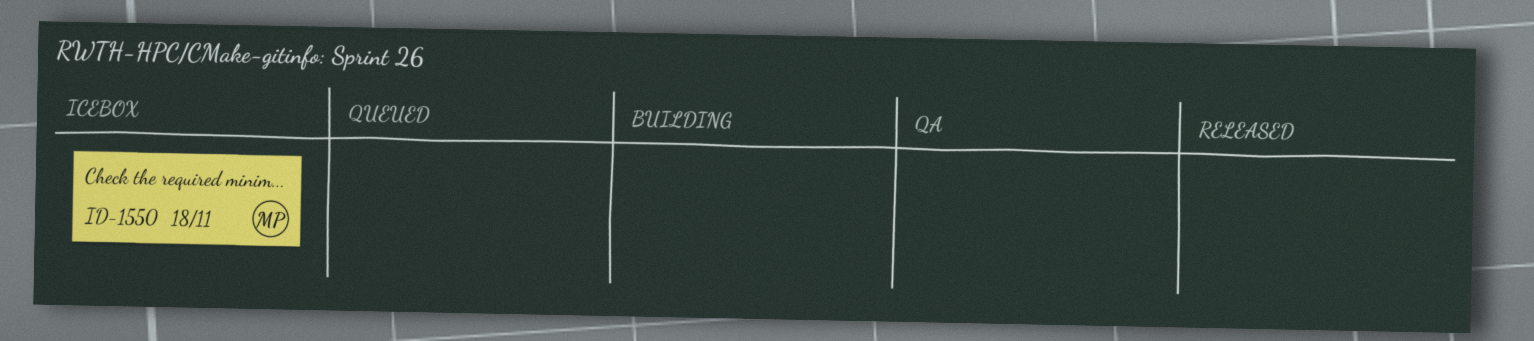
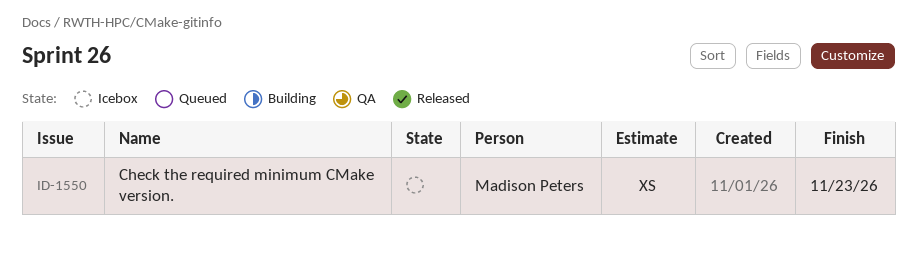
ID-1550, due: Nov 18 -> Nov 23

